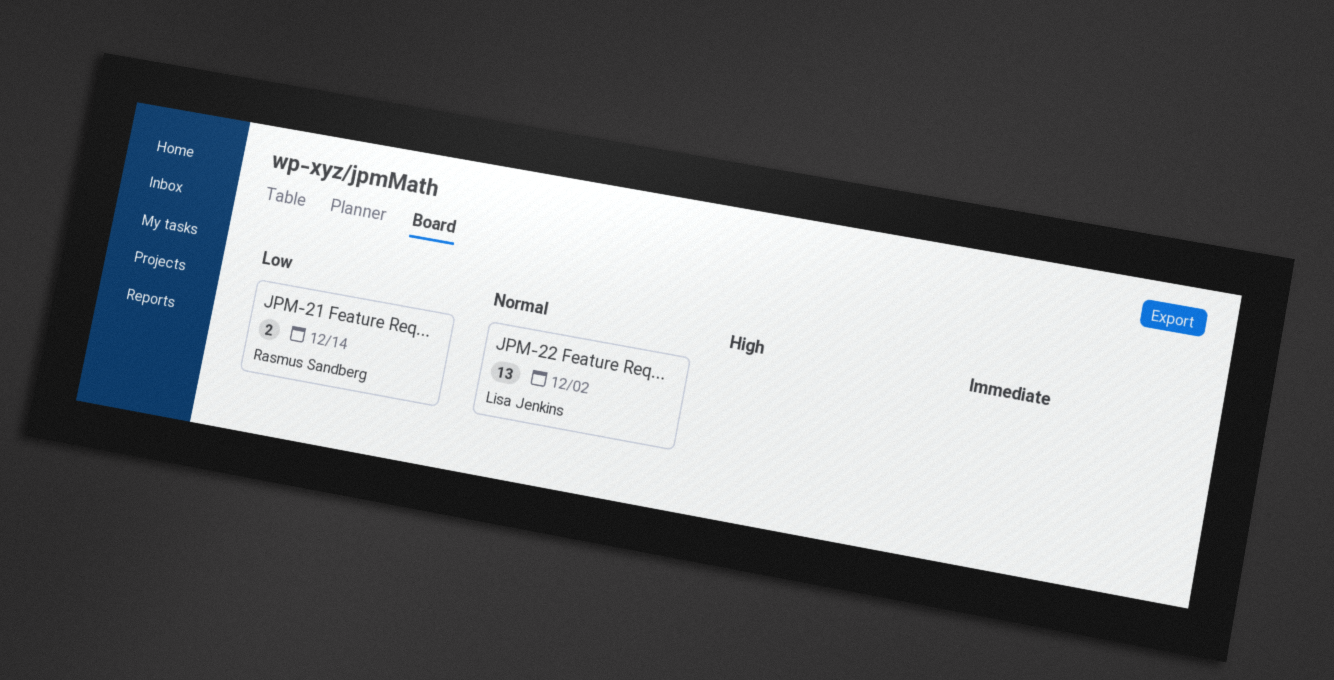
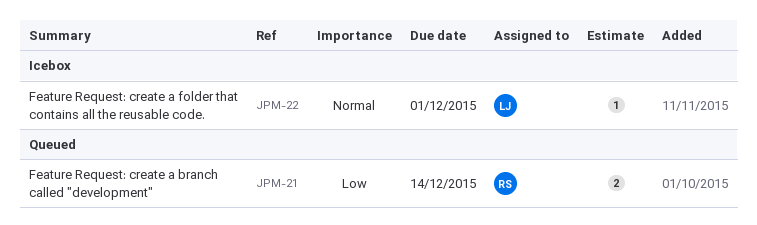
JPM-22, estimate: 13 -> 1
JPM-22, due: Dec 2 -> Dec 1

